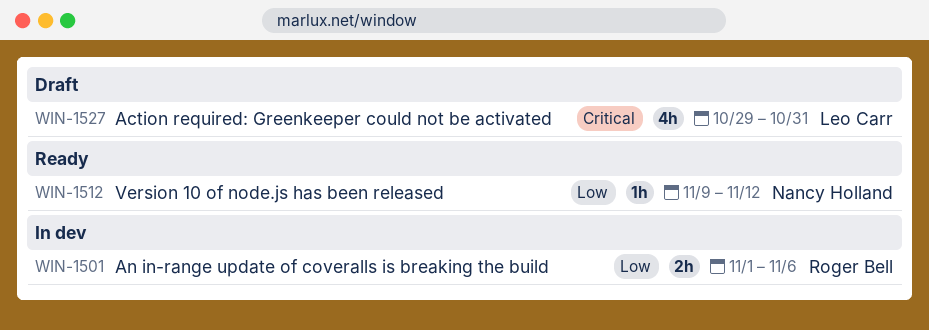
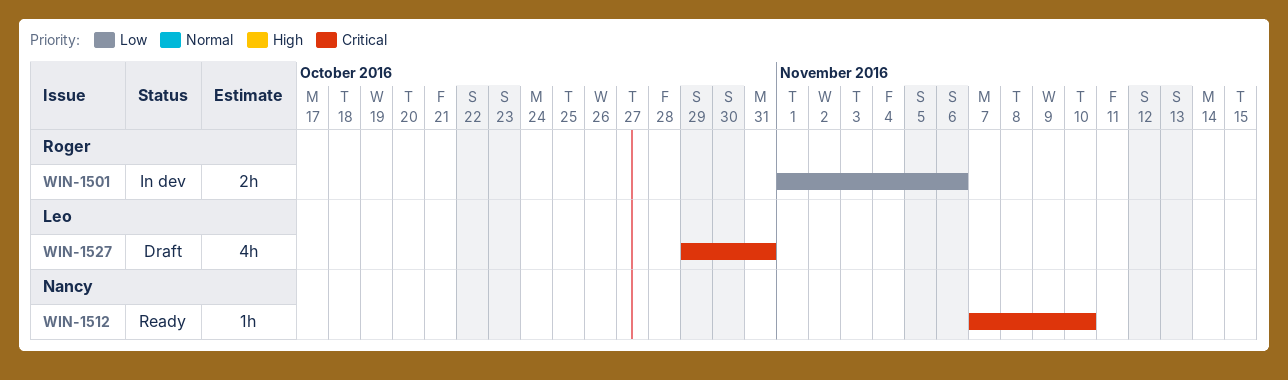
WIN-1512, priority: Low -> Critical
WIN-1512, start: Nov 9 -> Nov 7
WIN-1512, due: Nov 12 -> Nov 10

